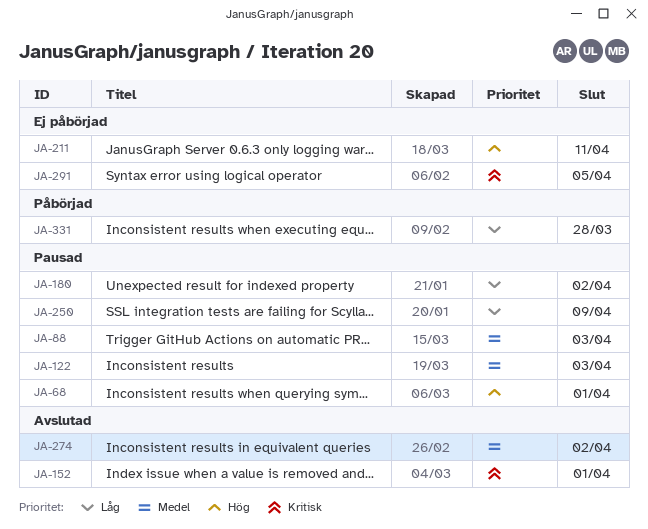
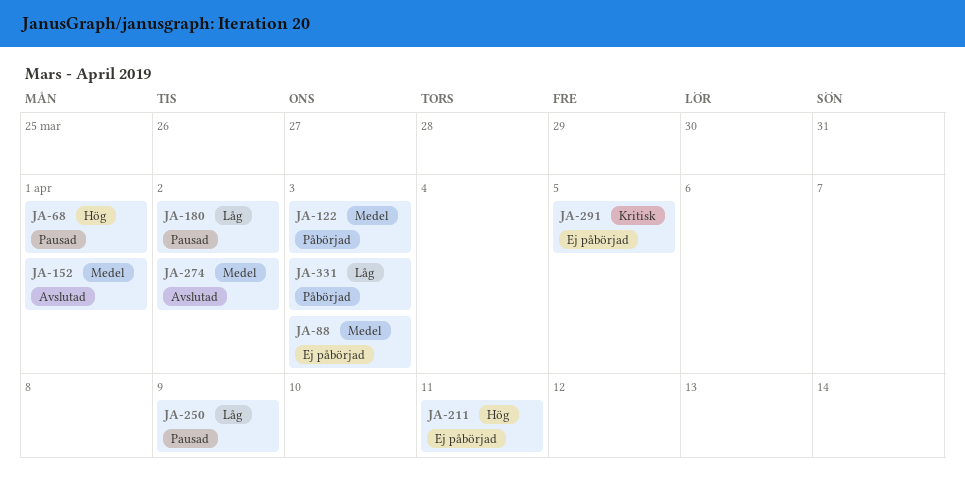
JA-88, status: Pausad -> Ej påbörjad
JA-122, status: Pausad -> Påbörjad
JA-152, priority: Kritisk -> Medel
JA-331, due: Mar 28 -> Apr 3

